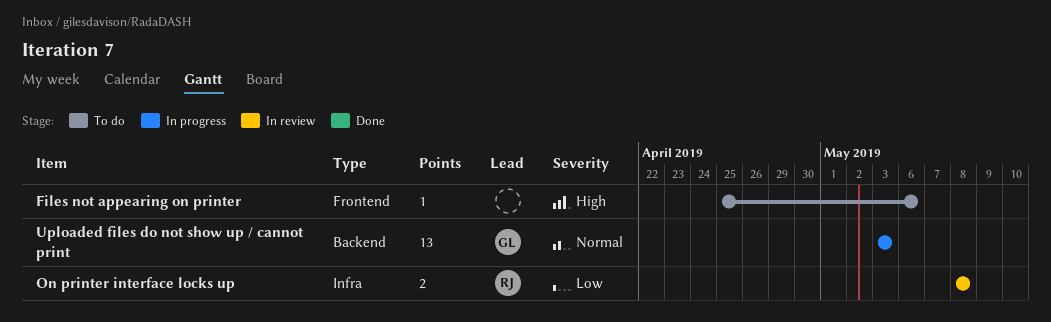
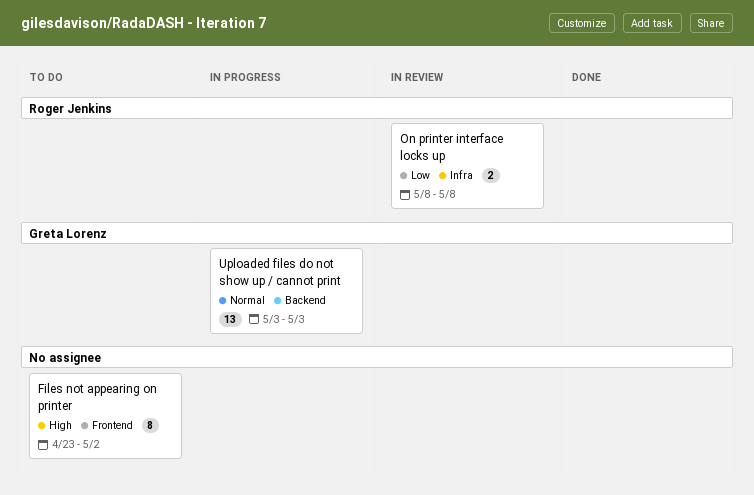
Files not appearing on printer, estimate: 1 -> 8
Files not appearing on printer, start: Apr 25 -> Apr 23
Files not appearing on printer, due: May 6 -> May 2

